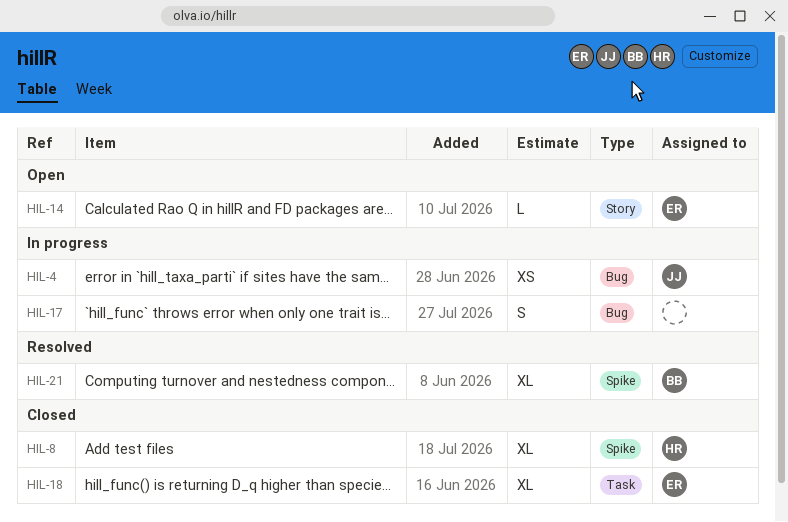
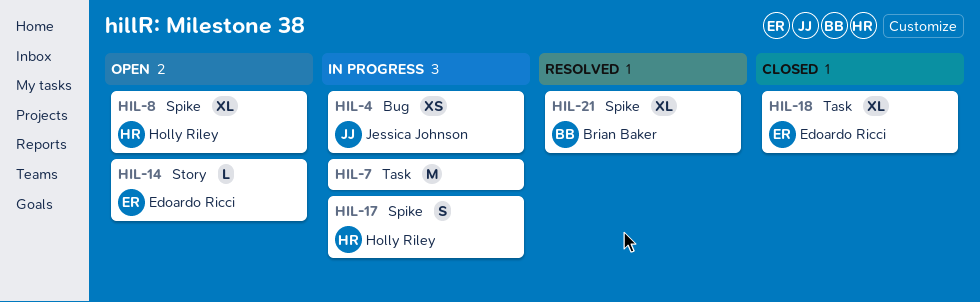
HIL-7: none -> present
HIL-8, status: Closed -> Open
HIL-17, owner: none -> Holly Riley
HIL-17, label: Bug -> Spike

